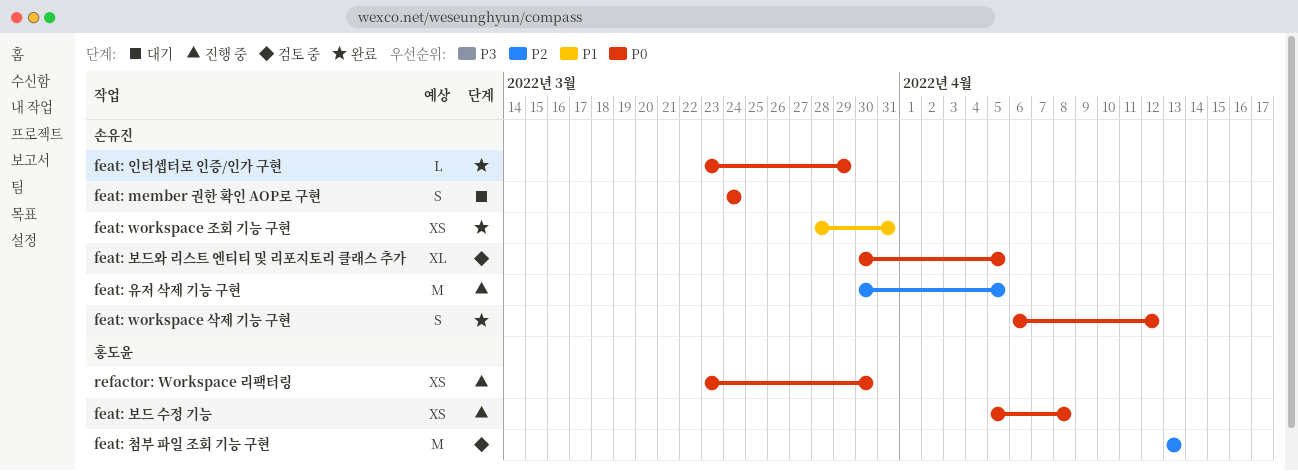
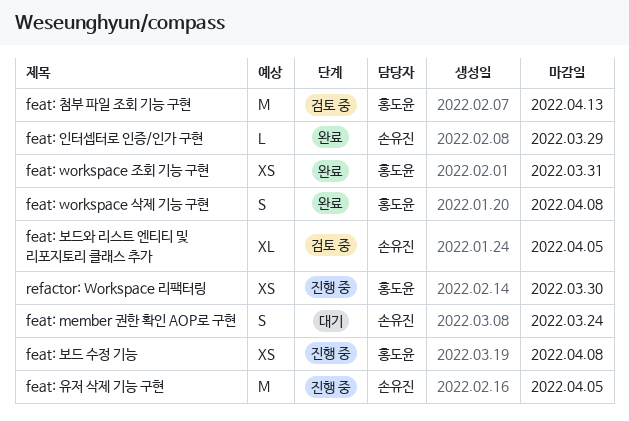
feat: workspace 삭제 기능 구현, owner: 손유진 -> 홍도윤
feat: workspace 삭제 기능 구현, due: Apr 12 -> Apr 8
feat: workspace 조회 기능 구현, owner: 손유진 -> 홍도윤

